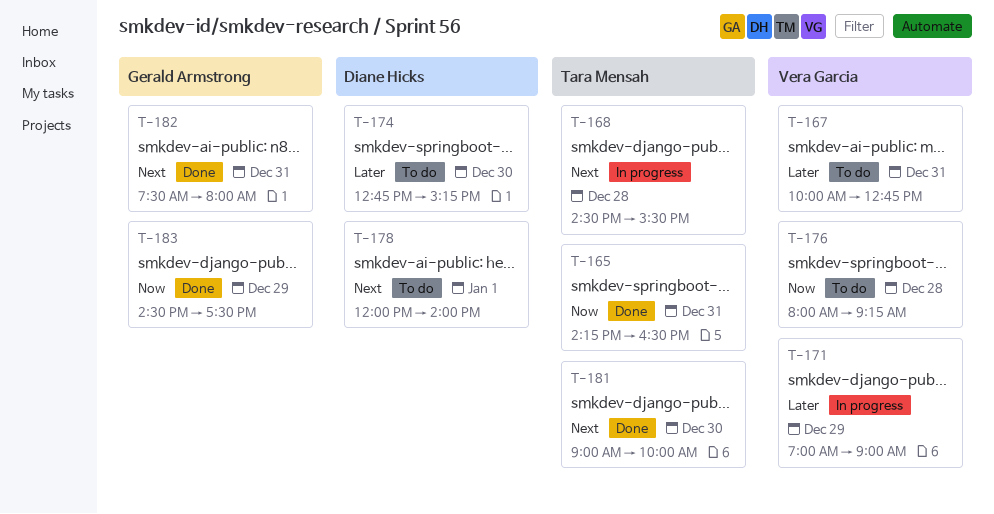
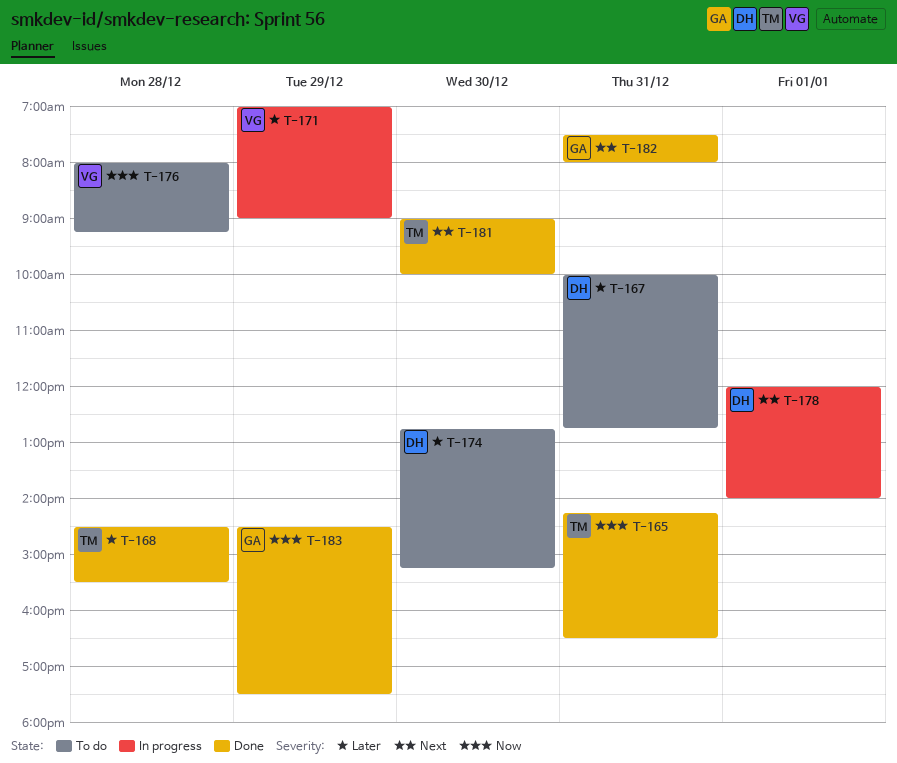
T-167, owner: Vera Garcia -> Diane Hicks
T-168, status: In progress -> Done
T-168, priority: Next -> Later
T-178, status: To do -> In progress

